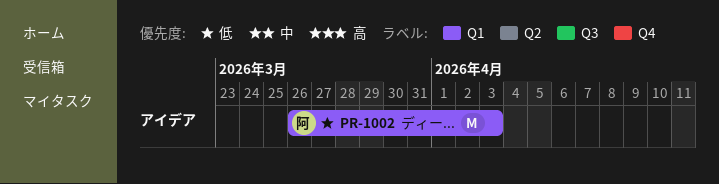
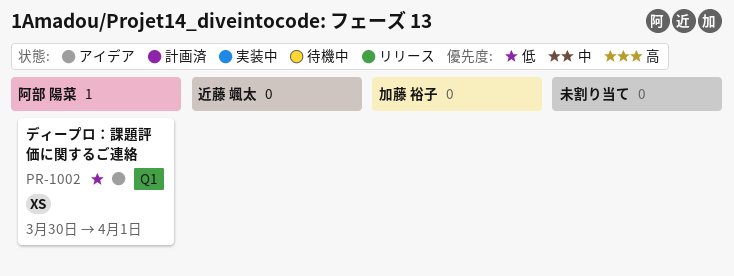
PR-1002, estimate: M -> XS
PR-1002, start: Mar 26 -> Mar 30
PR-1002, due: Apr 3 -> Apr 1

